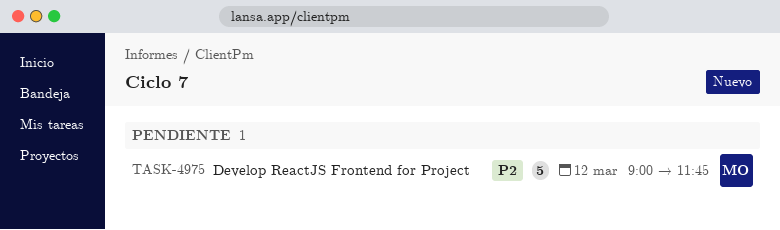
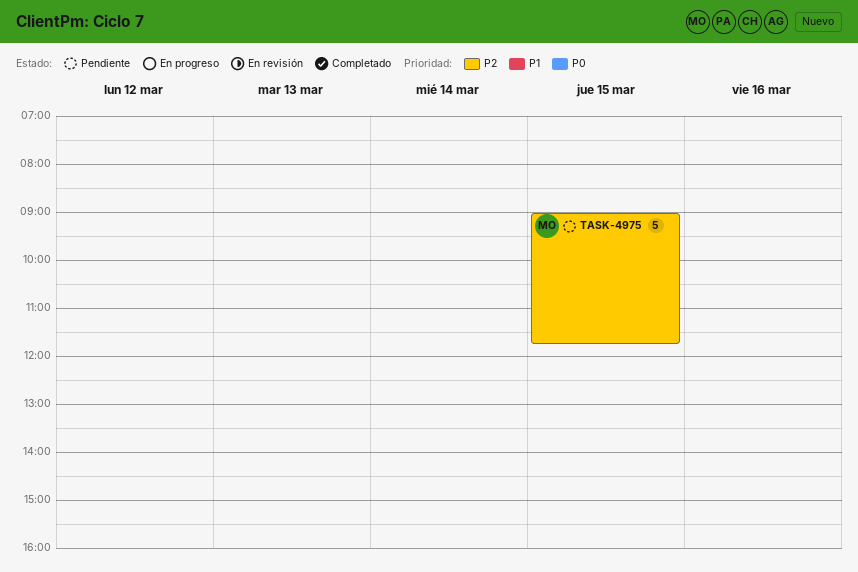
TASK-4975, day: Mar 12 -> Mar 15

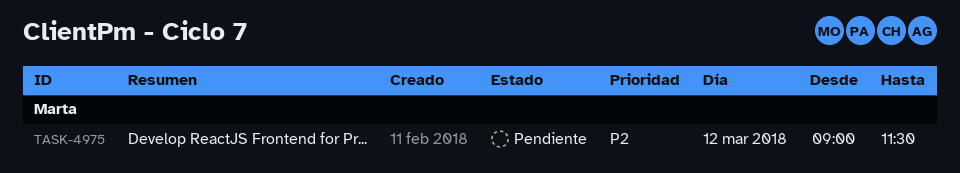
TASK-4975, day: Mar 15 -> Mar 12
TASK-4975, ends: 11:45 -> 11:30

